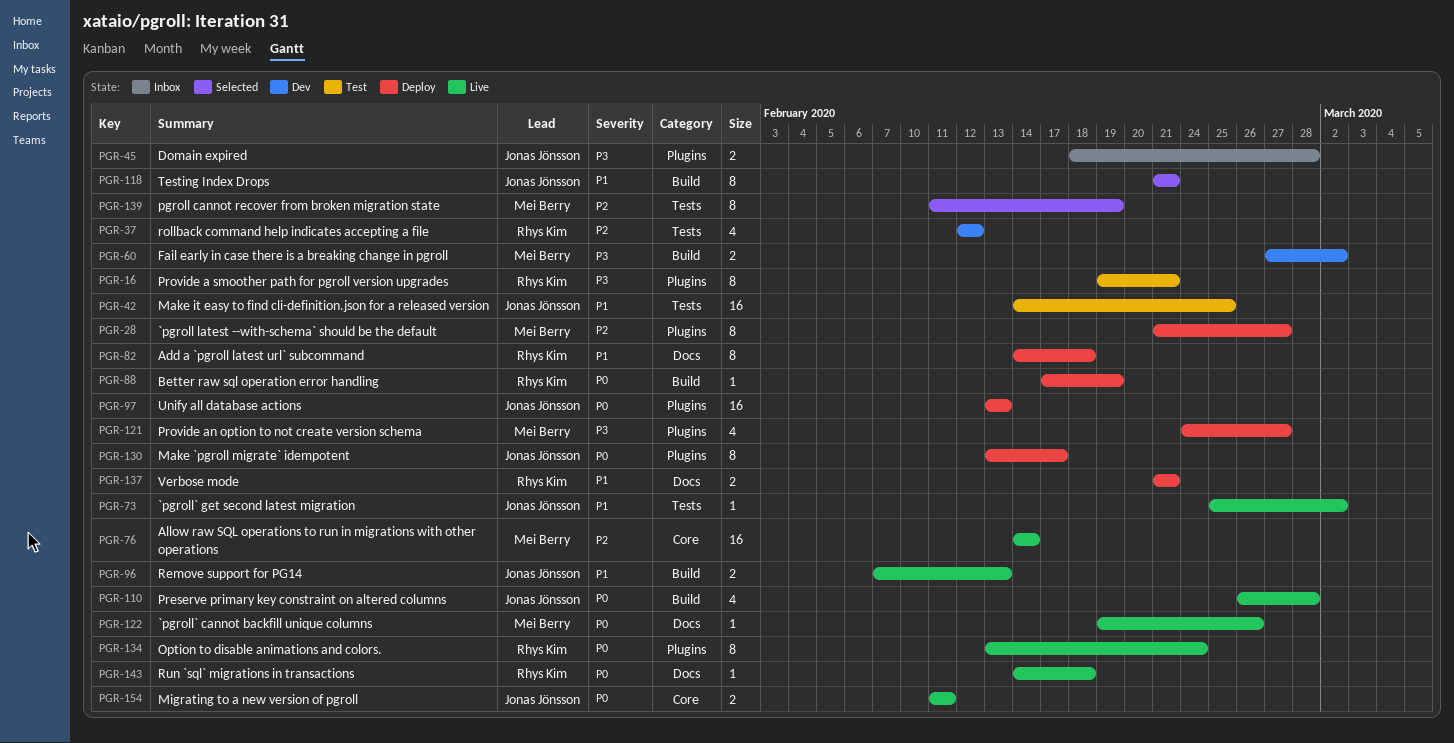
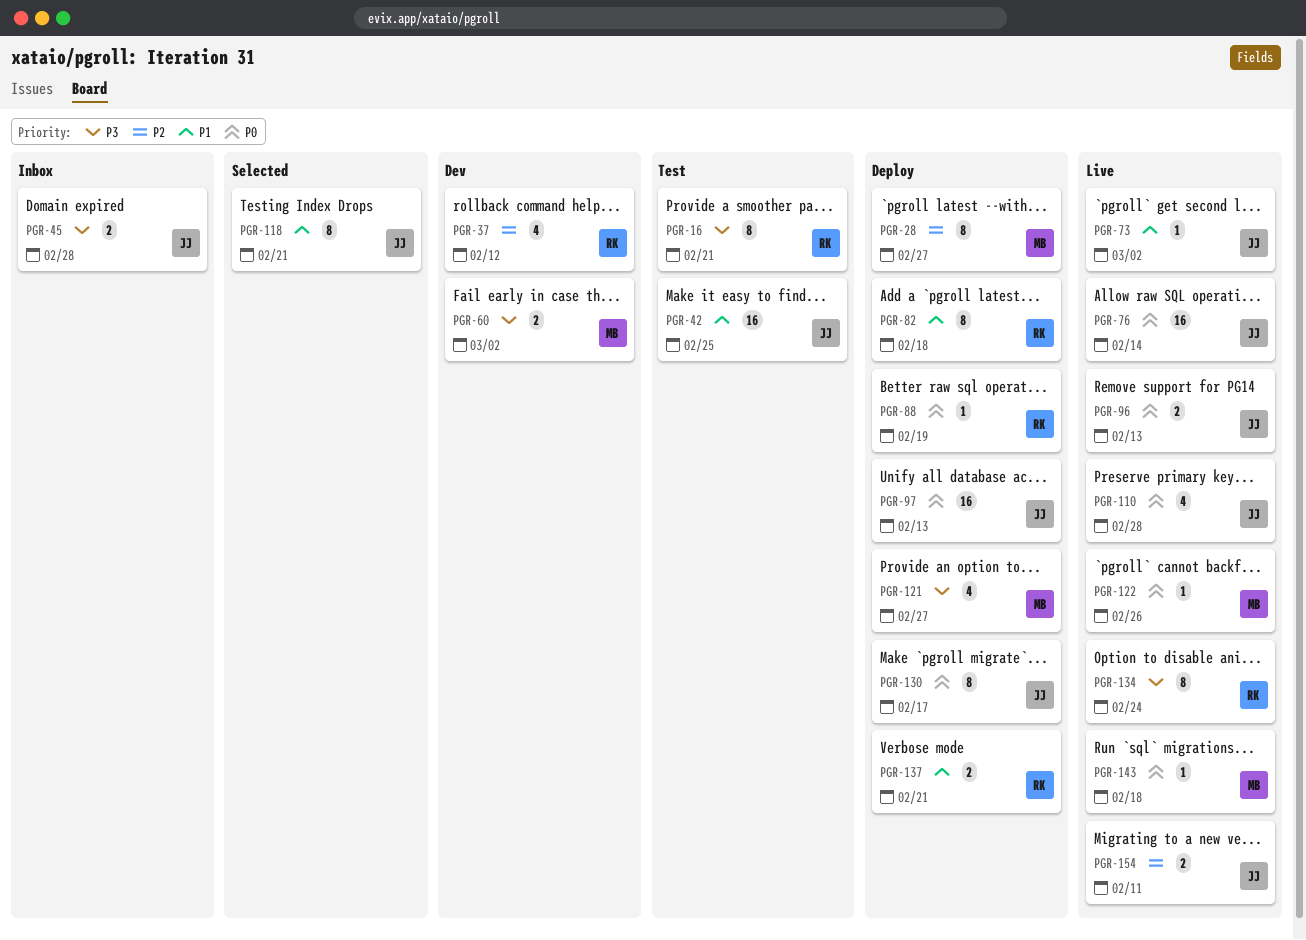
PGR-76, owner: Mei Berry -> Jonas Jönsson
PGR-76, priority: P2 -> P0
PGR-96, priority: P1 -> P0
PGR-134, priority: P0 -> P3
PGR-139: present -> none
PGR-143, owner: Rhys Kim -> Mei Berry
PGR-154, priority: P0 -> P2

